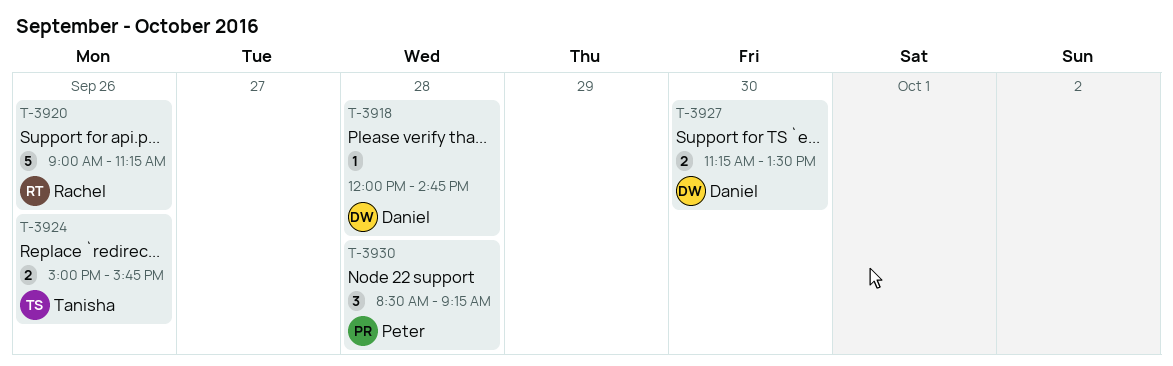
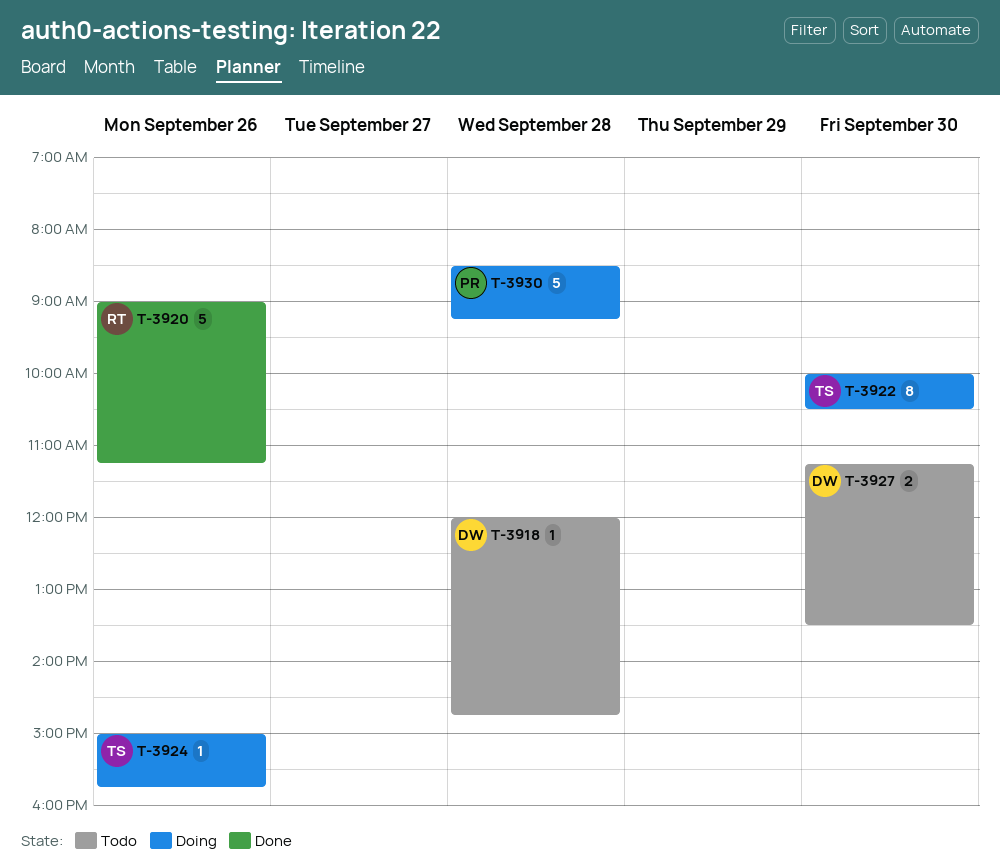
T-3922: none -> present
T-3924, estimate: 2 -> 1
T-3930, estimate: 3 -> 5

